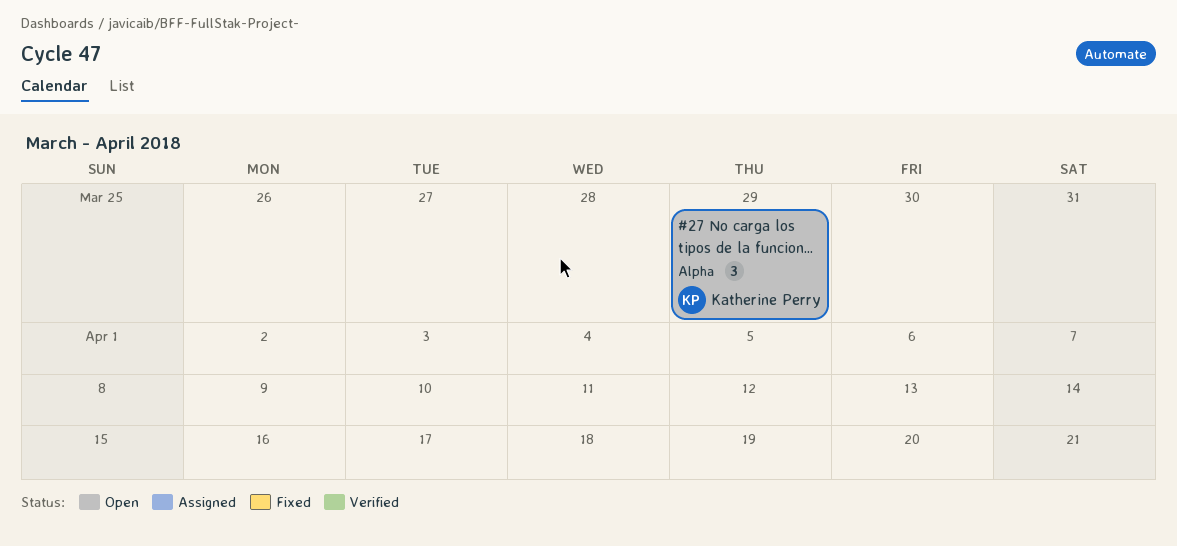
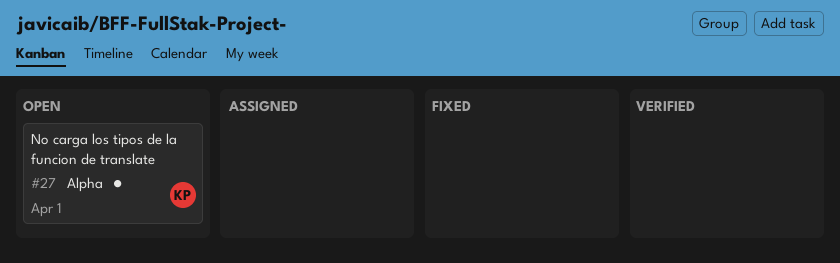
#27, estimate: 3 -> 1
#27, due: Mar 29 -> Apr 1

